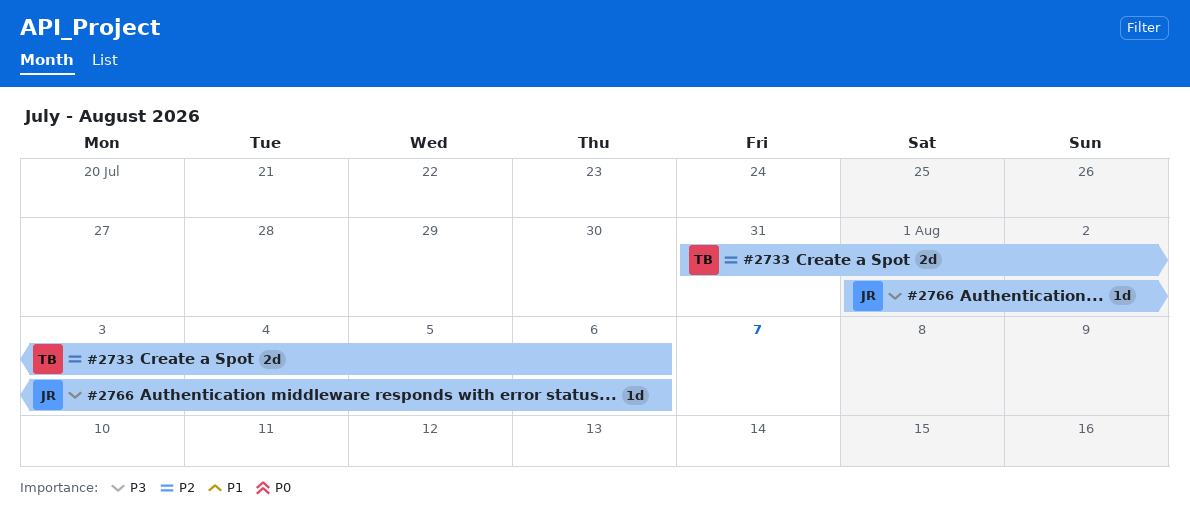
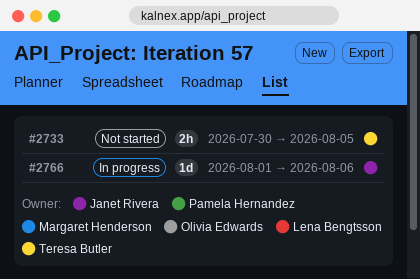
#2733, estimate: 2d -> 2h
#2733, start: Jul 31 -> Jul 30
#2733, due: Aug 6 -> Aug 5

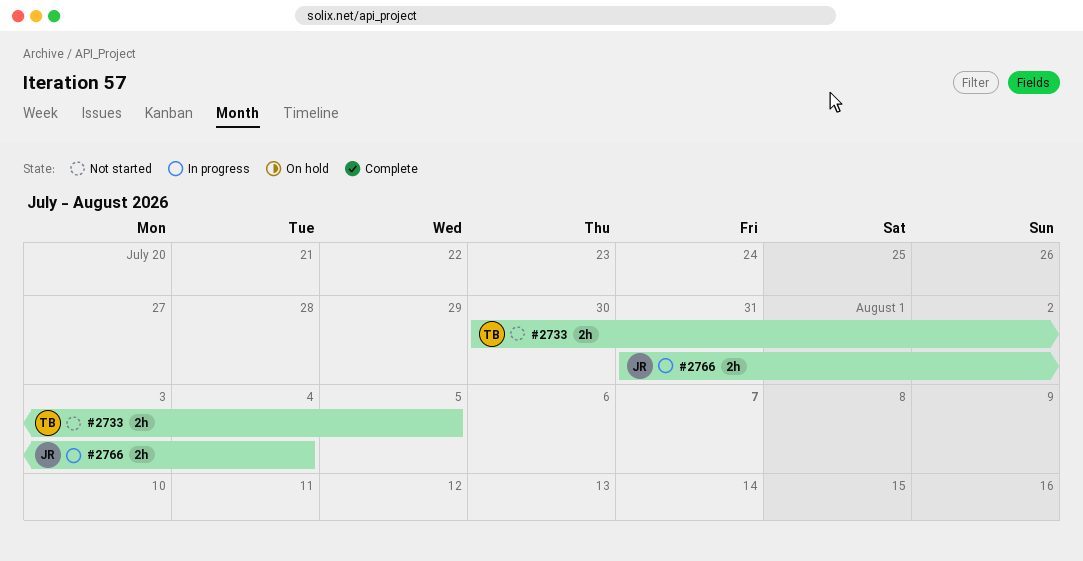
#2766, estimate: 1d -> 2h
#2766, start: Aug 1 -> Jul 31
#2766, due: Aug 6 -> Aug 4

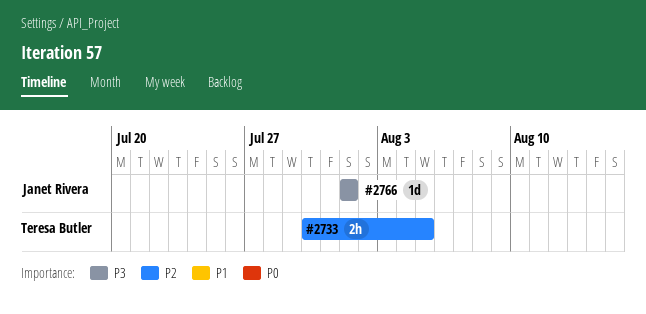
#2766, estimate: 2h -> 1d
#2766, start: Jul 31 -> Aug 1
#2766, due: Aug 4 -> Aug 1

